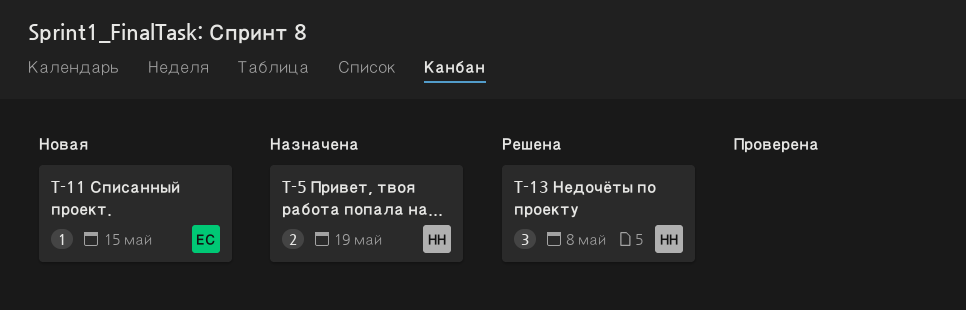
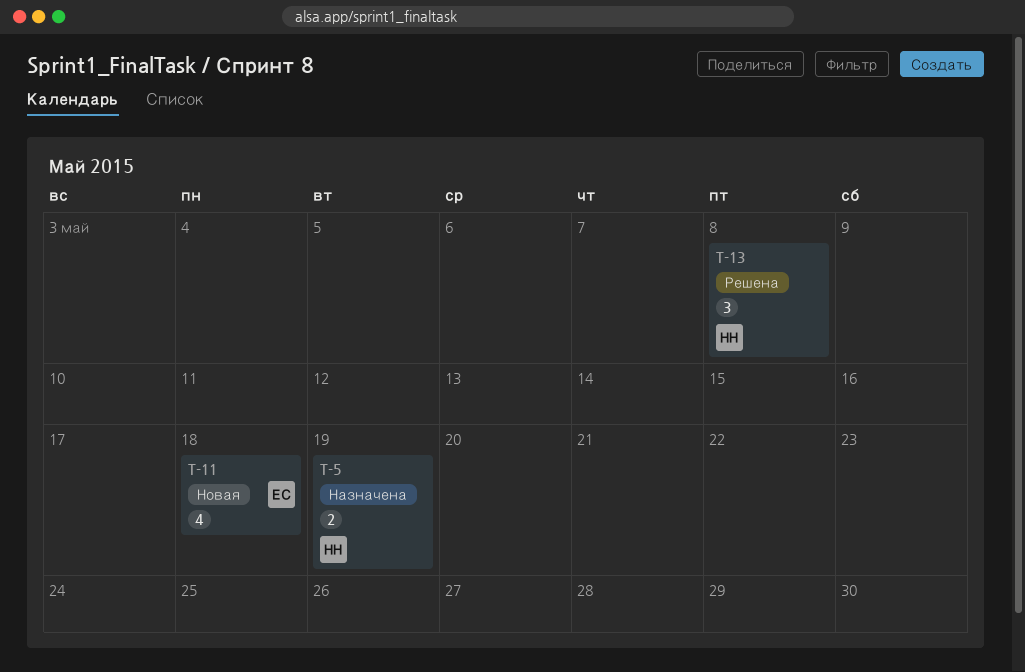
T-11, estimate: 1 -> 4
T-11, due: May 15 -> May 18

